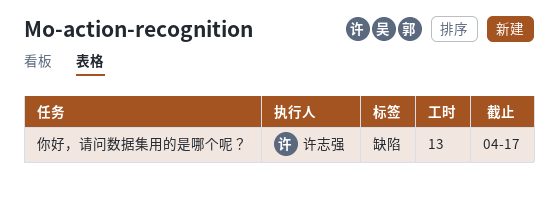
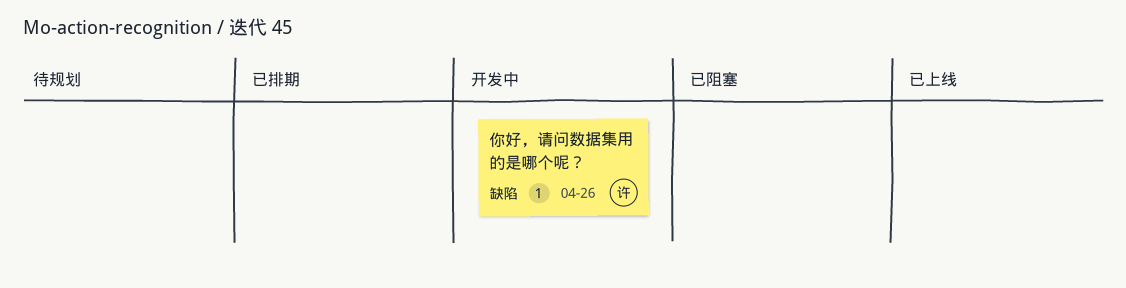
你好，请问数据集用的是哪个呢？, estimate: 13 -> 1
你好，请问数据集用的是哪个呢？, due: Apr 17 -> Apr 26

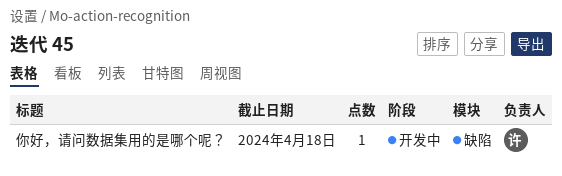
你好，请问数据集用的是哪个呢？, due: Apr 26 -> Apr 18

